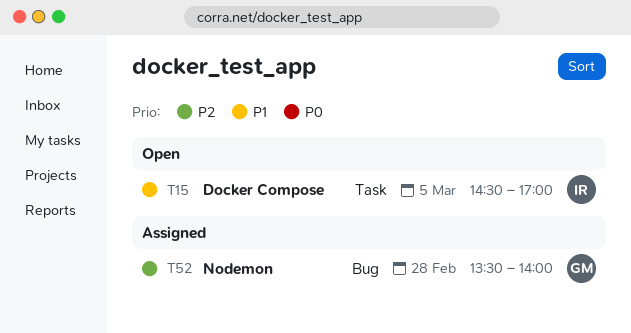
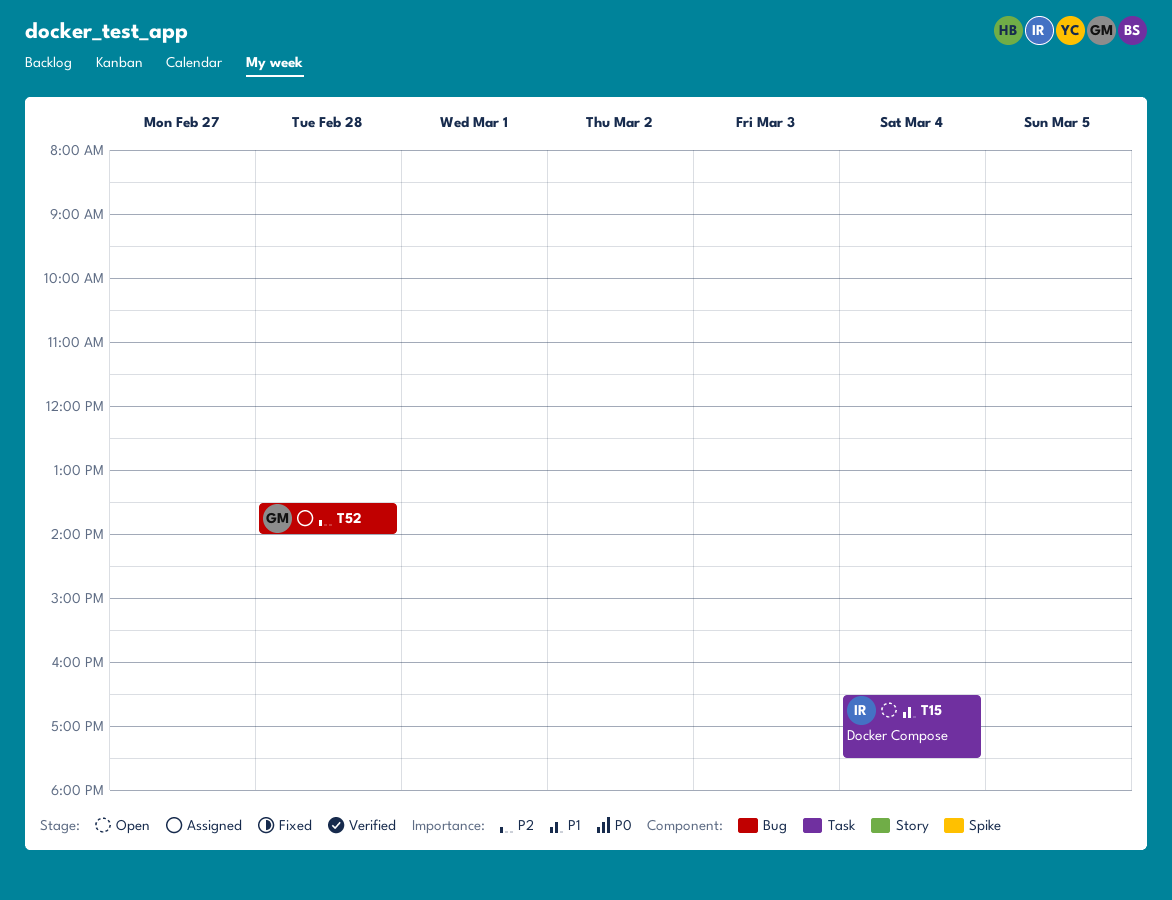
T15, day: Mar 5 -> Mar 4
T15, begins: 14:30 -> 16:30
T15, ends: 17:00 -> 17:30

